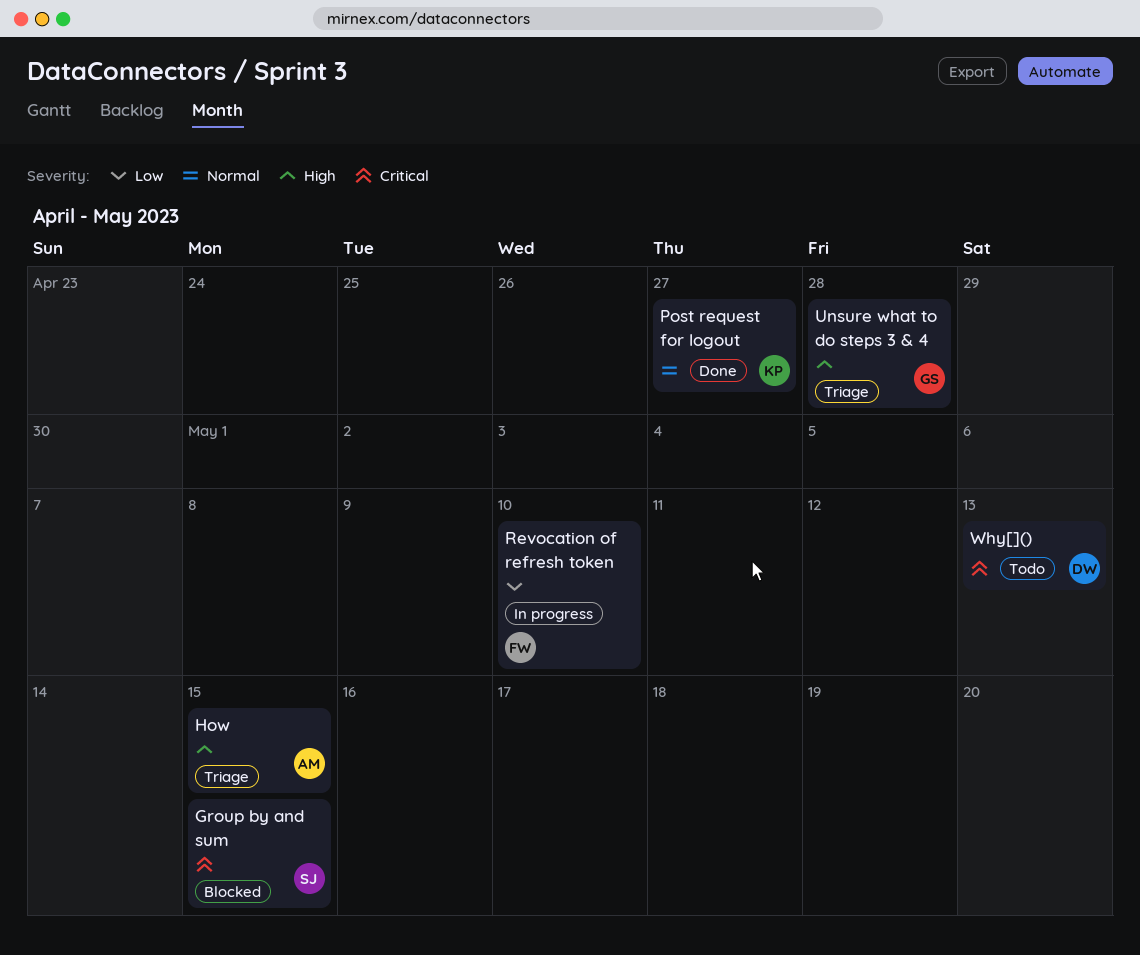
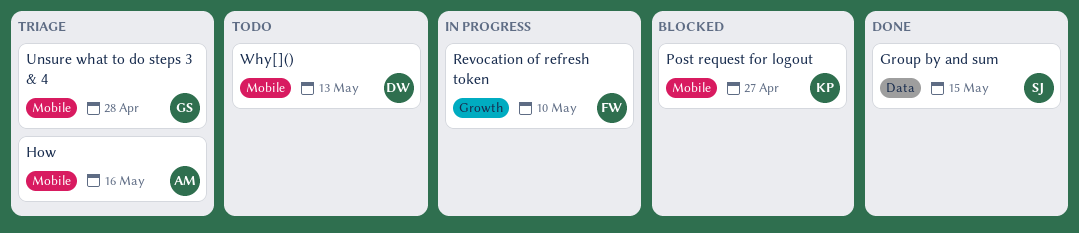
Group by and sum, status: Blocked -> Done
How, due: May 15 -> May 16
Post request for logout, status: Done -> Blocked

